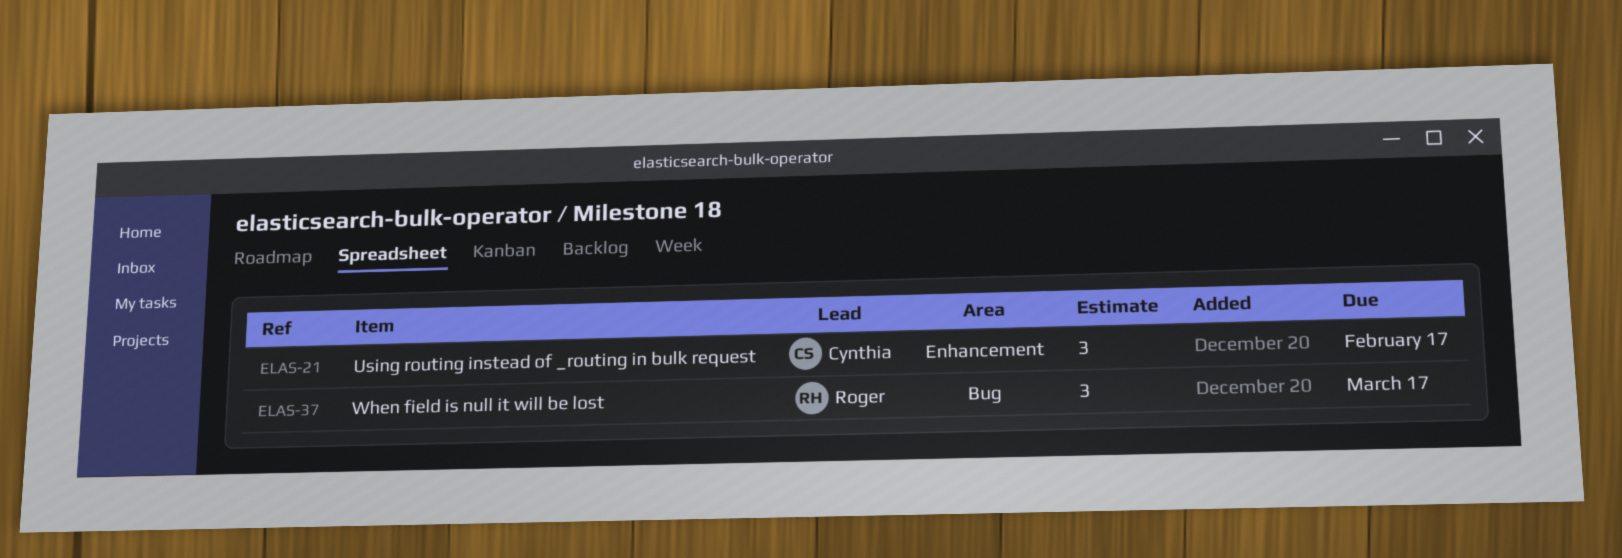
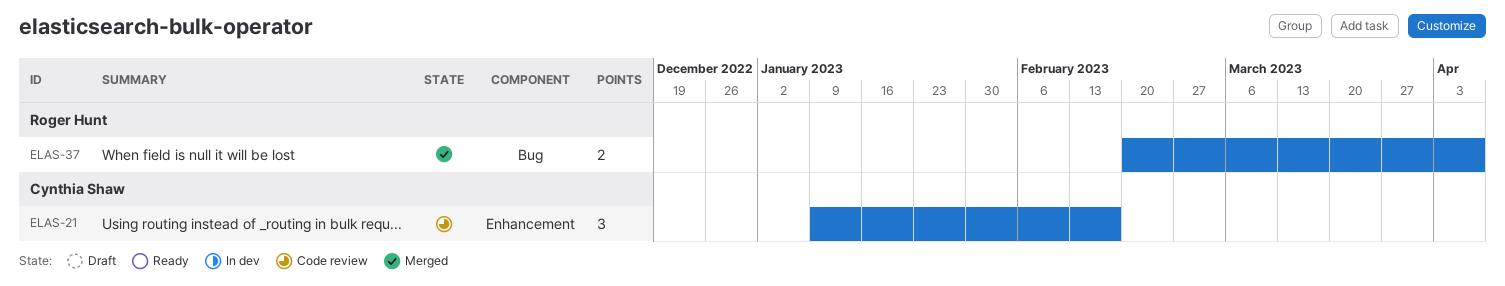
ELAS-37, estimate: 3 -> 2
ELAS-37, due: Mar 17 -> Apr 7

